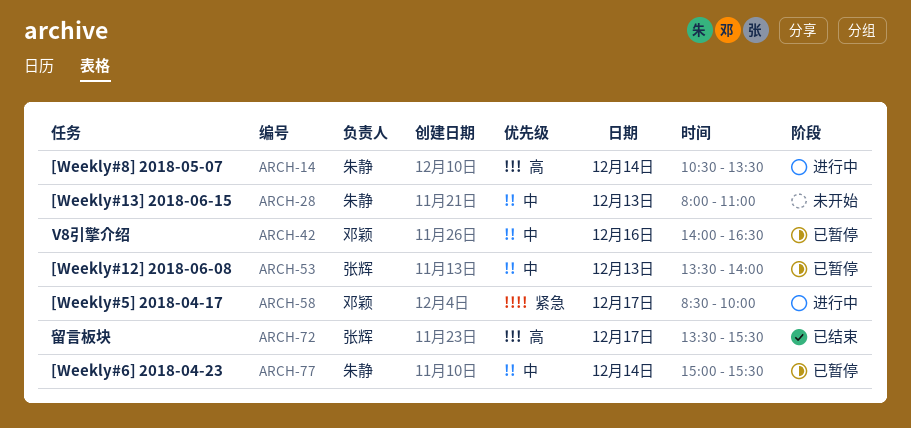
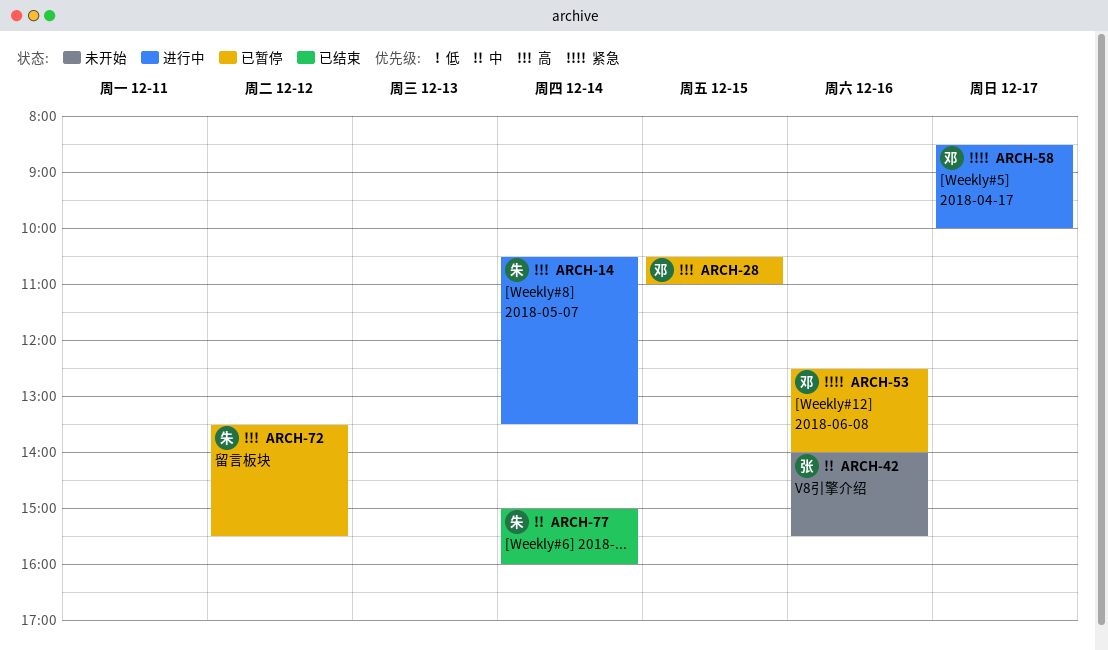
ARCH-28, status: 未开始 -> 已暂停
ARCH-28, owner: 朱静 -> 邓颖
ARCH-28, priority: 中 -> 高
ARCH-28, day: Dec 13 -> Dec 15
ARCH-28, begins: 08:00 -> 10:30
ARCH-42, status: 已暂停 -> 未开始
ARCH-42, owner: 邓颖 -> 张辉
ARCH-42, ends: 16:30 -> 15:30
ARCH-53, owner: 张辉 -> 邓颖
ARCH-53, priority: 中 -> 紧急
ARCH-53, day: Dec 13 -> Dec 16
ARCH-53, begins: 13:30 -> 12:30
ARCH-72, status: 已结束 -> 已暂停
ARCH-72, owner: 张辉 -> 朱静
ARCH-72, day: Dec 17 -> Dec 12
ARCH-77, status: 已暂停 -> 已结束
ARCH-77, ends: 15:30 -> 16:00

